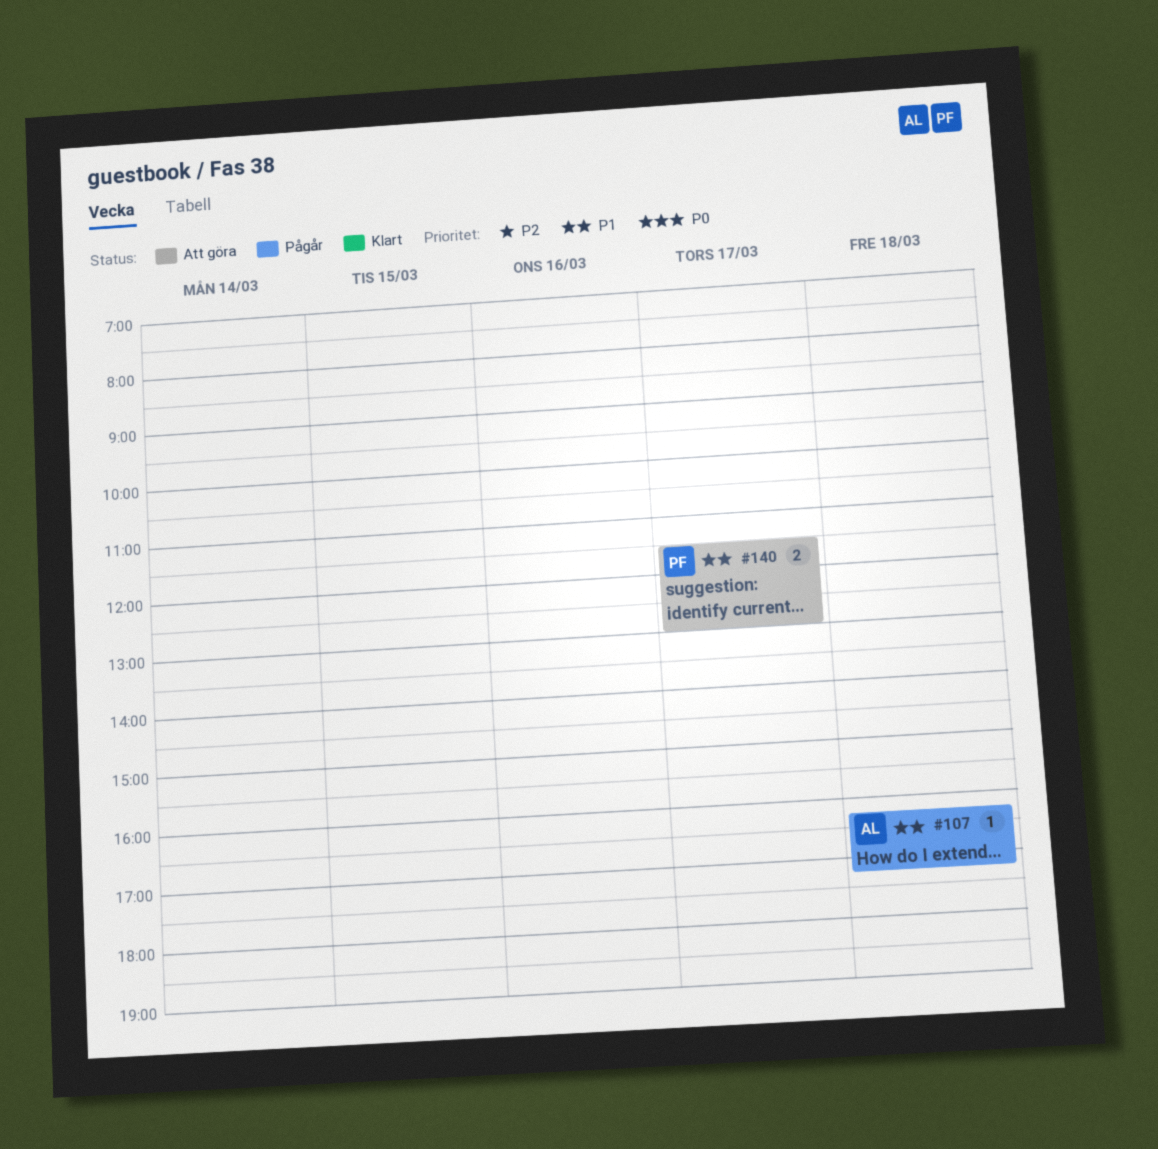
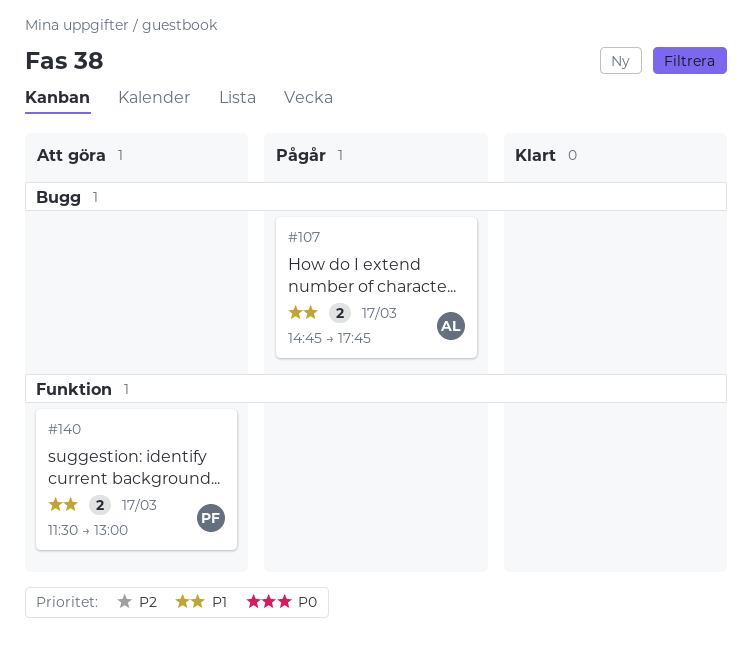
#107, estimate: 1 -> 2
#107, day: Mar 18 -> Mar 17
#107, begins: 16:15 -> 14:45
#107, ends: 17:15 -> 17:45

